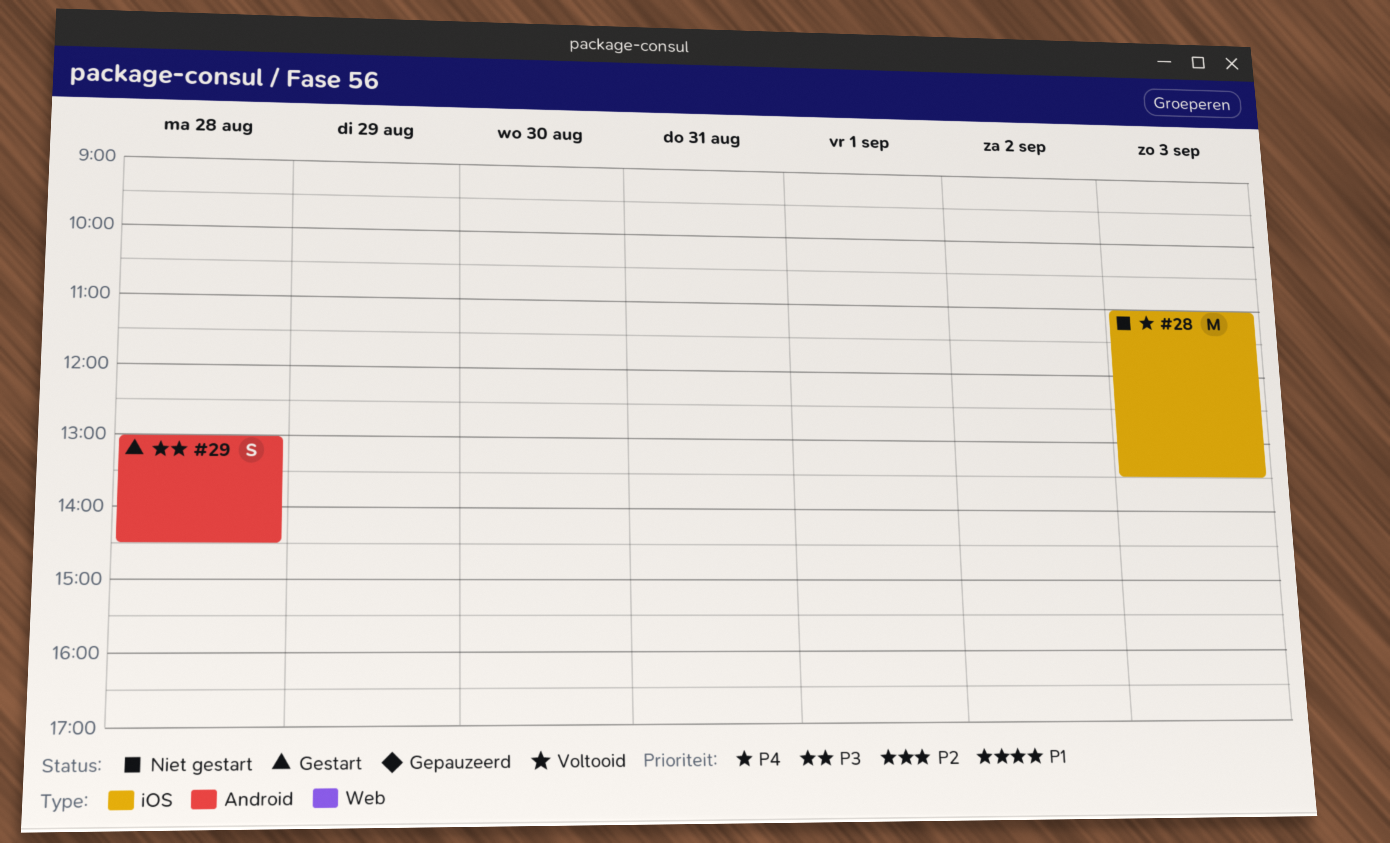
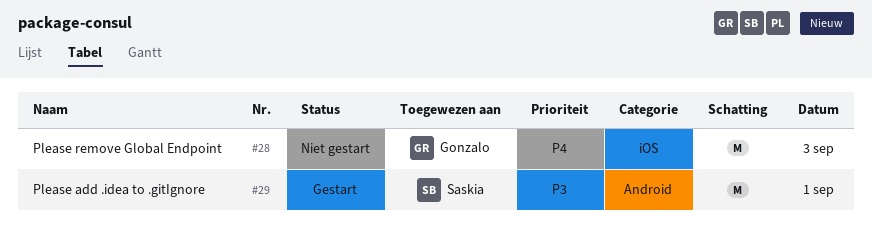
#29, estimate: S -> M
#29, day: Aug 28 -> Sep 1

